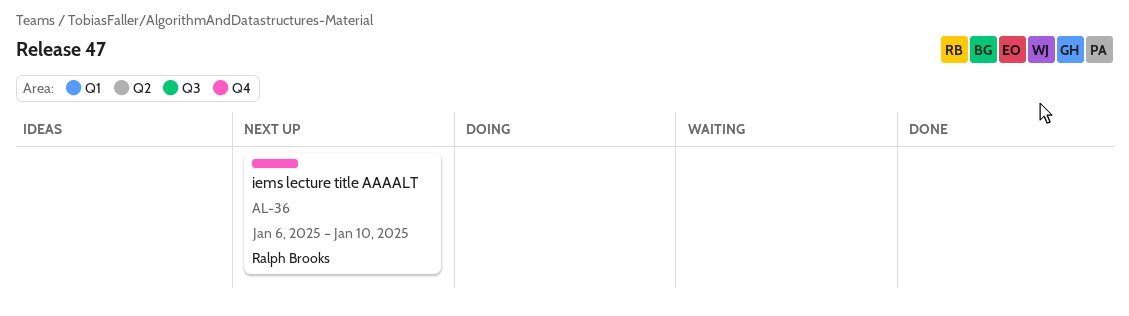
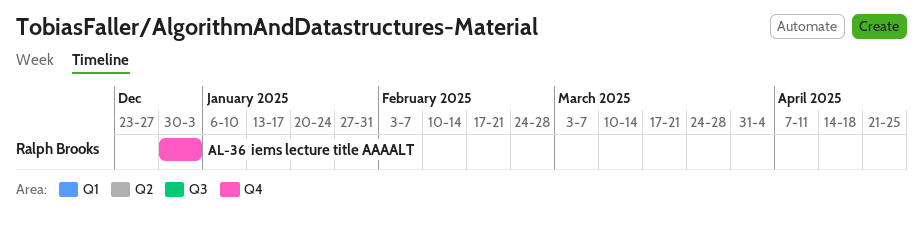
AL-36, start: Jan 6 -> Dec 30
AL-36, due: Jan 10 -> Jan 3

